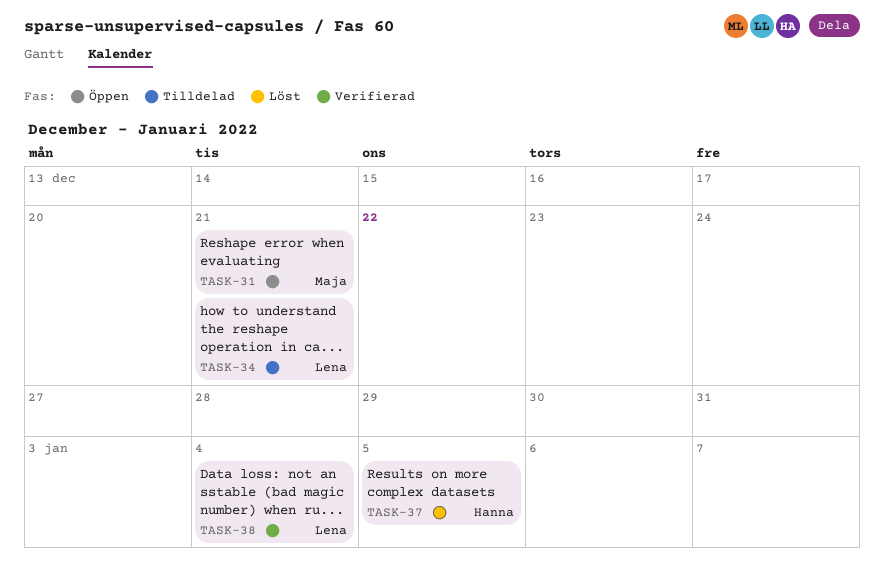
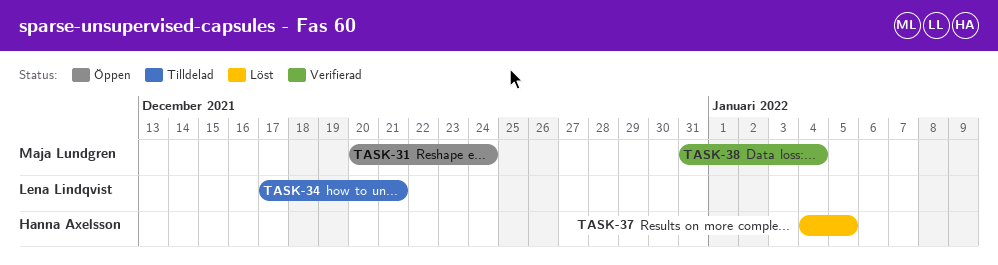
TASK-31, due: Dec 21 -> Dec 24
TASK-38, owner: Lena Lindqvist -> Maja Lundgren

